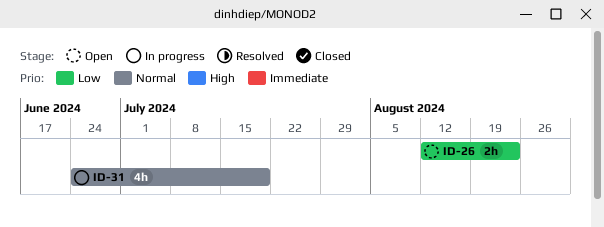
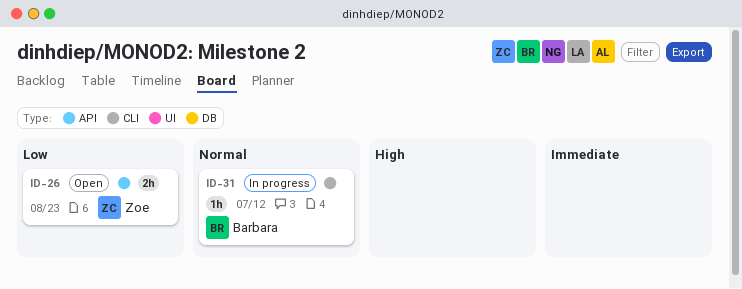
ID-31, estimate: 4h -> 1h
ID-31, due: Jul 19 -> Jul 12

